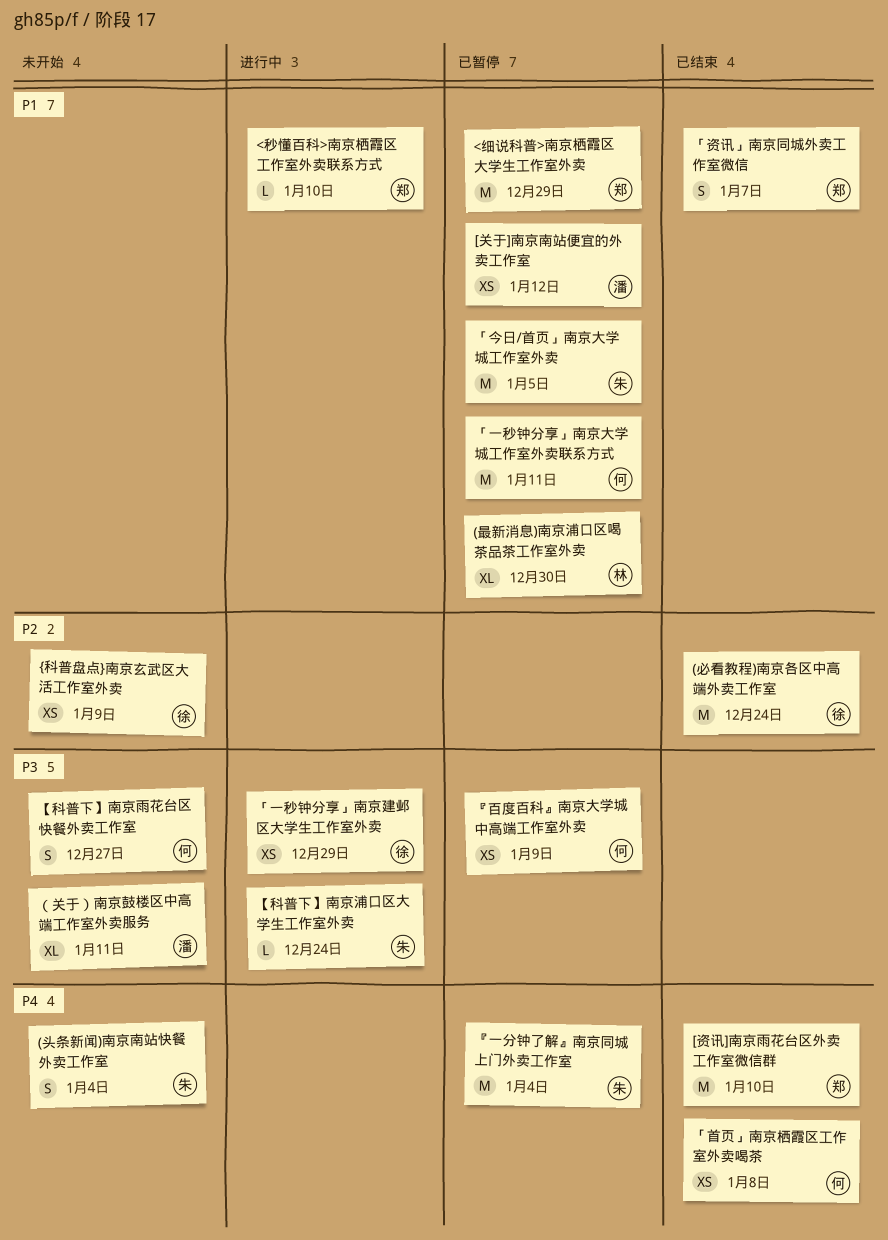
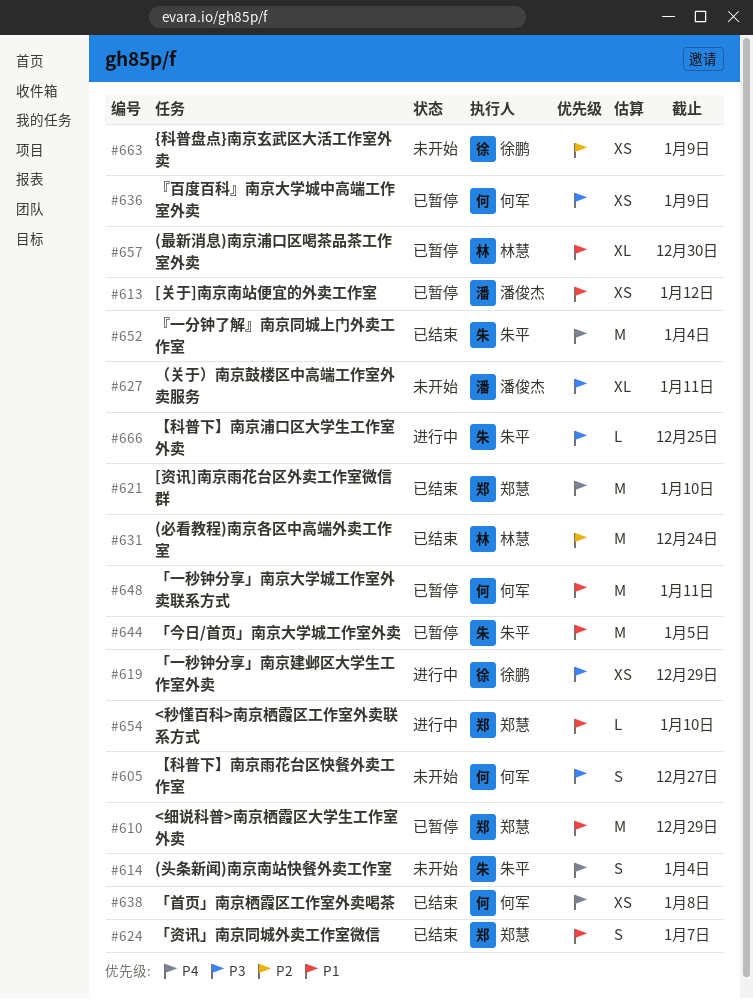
(必看教程)南京各区中高端外卖工作室, owner: 徐鹏 -> 林慧
『一分钟了解』南京同城上门外卖工作室, status: 已暂停 -> 已结束
【科普下】南京浦口区大学生工作室外卖, due: Dec 24 -> Dec 25

